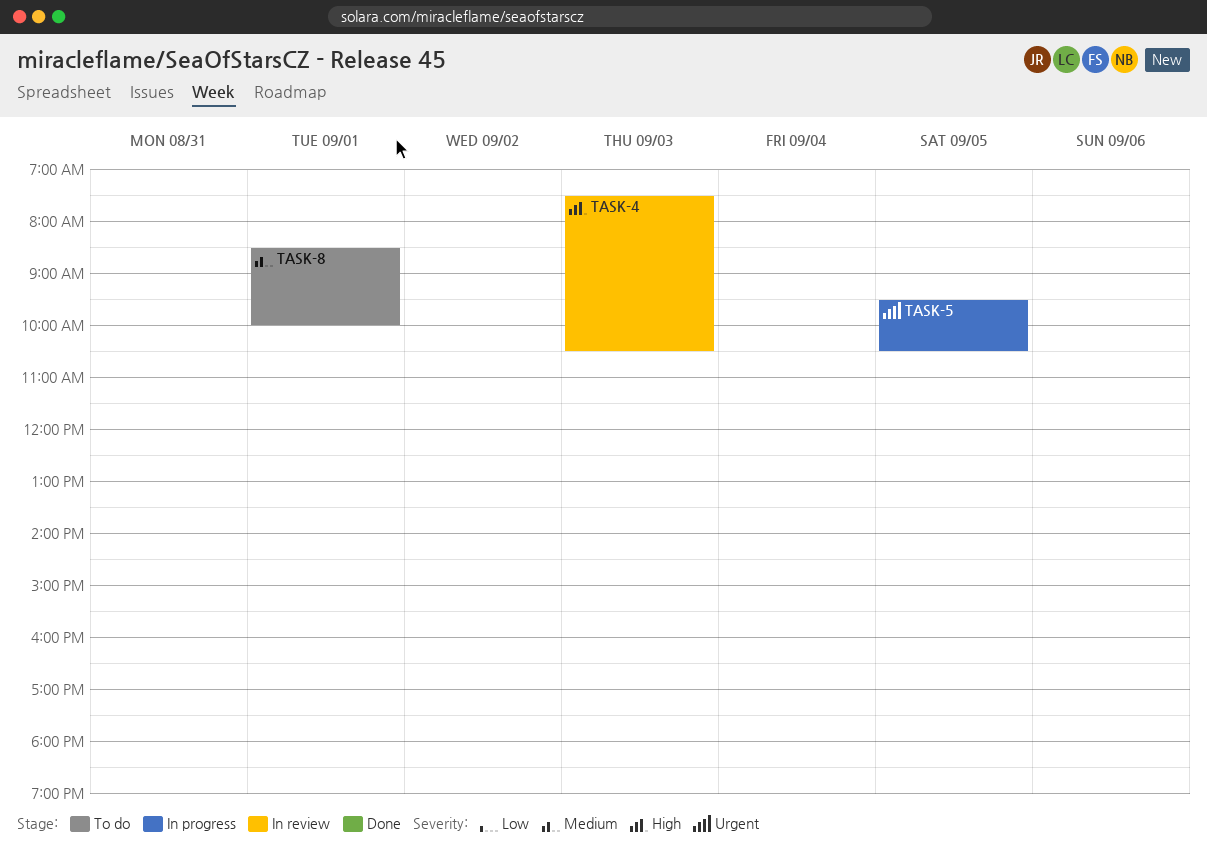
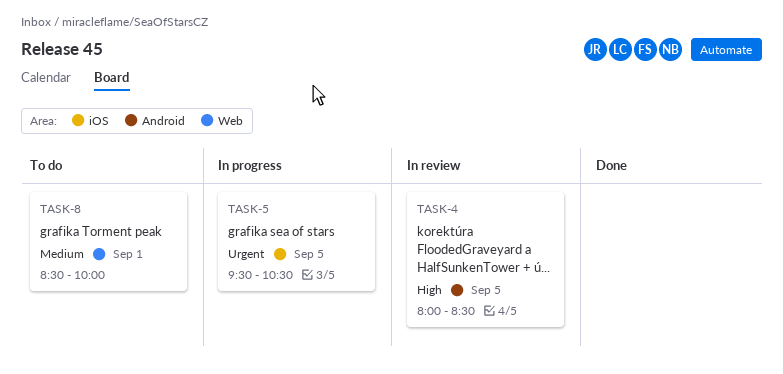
TASK-4, day: Sep 3 -> Sep 5
TASK-4, begins: 07:30 -> 08:00
TASK-4, ends: 10:30 -> 08:30

